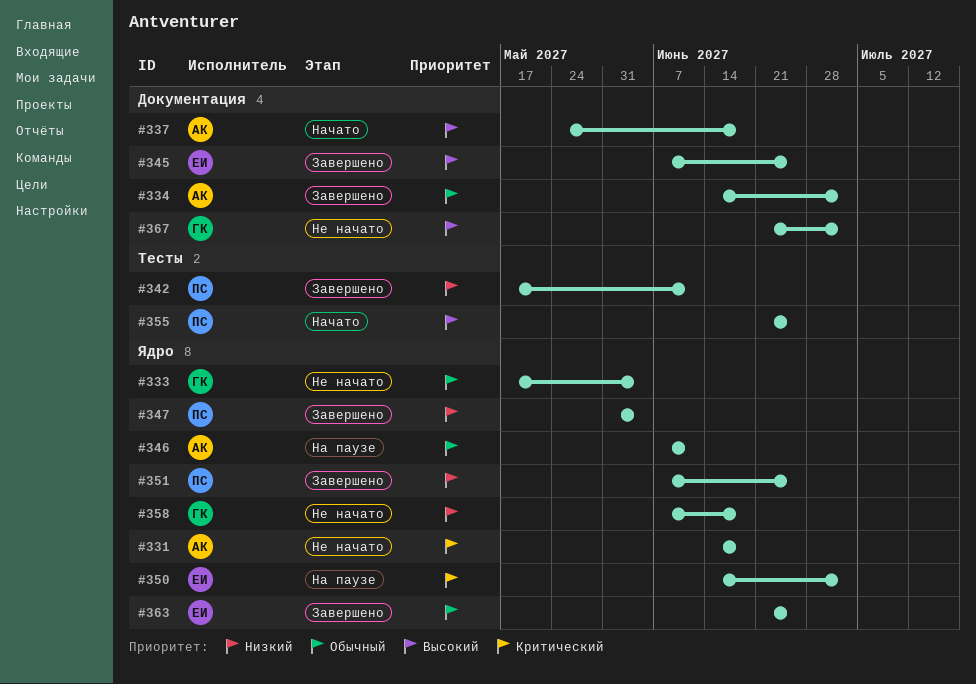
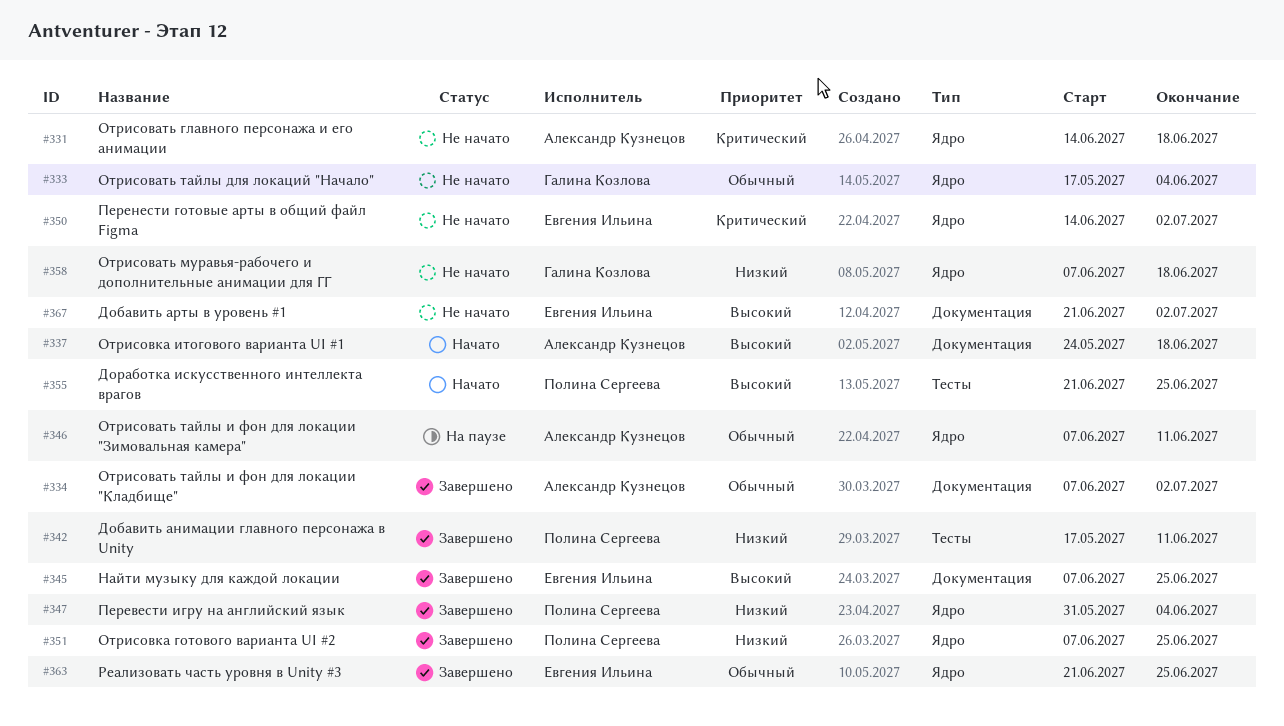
#334, start: Jun 14 -> Jun 7
#350, status: На паузе -> Не начато
#367, owner: Галина Козлова -> Евгения Ильина

